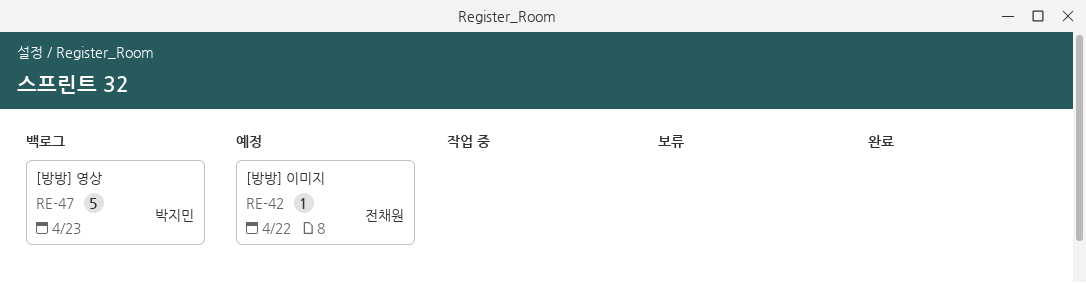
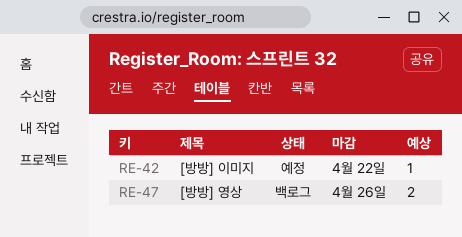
RE-47, estimate: 5 -> 2
RE-47, due: Apr 23 -> Apr 26

